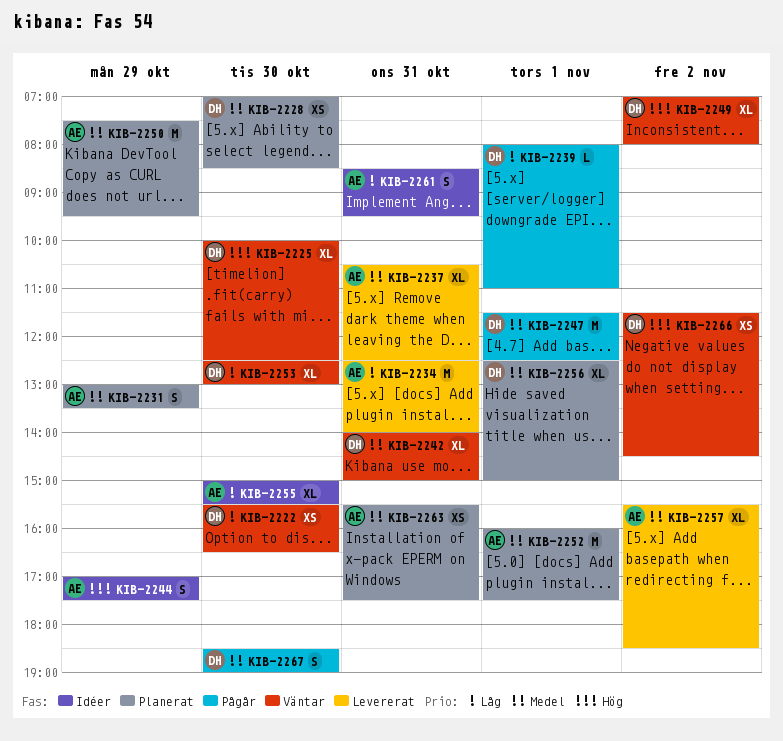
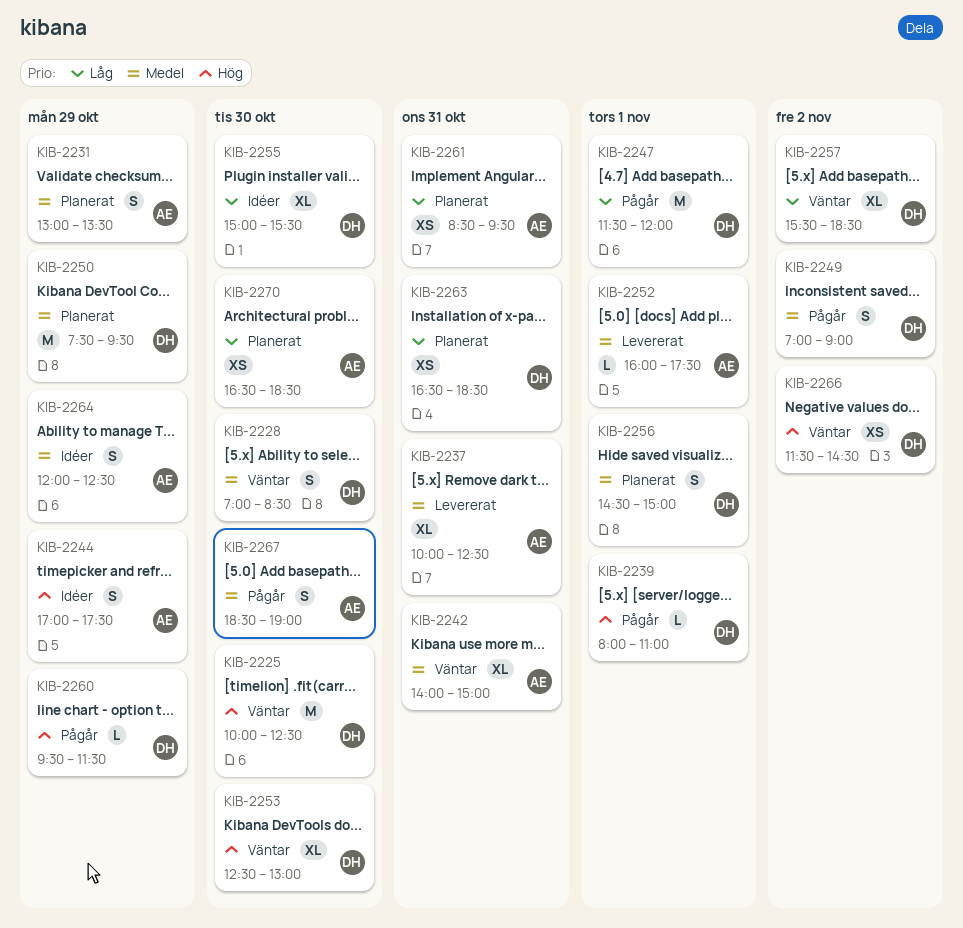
KIB-2222: present -> none
KIB-2225, estimate: XL -> M
KIB-2228, status: Planerat -> Väntar
KIB-2228, estimate: XS -> S
KIB-2234: present -> none
KIB-2237, begins: 10:30 -> 10:00
KIB-2239, priority: Låg -> Hög
KIB-2242, owner: DH -> AE
KIB-2247, priority: Medel -> Låg
KIB-2247, ends: 12:30 -> 12:00
KIB-2249, status: Väntar -> Pågår
KIB-2249, priority: Hög -> Medel
KIB-2249, estimate: XL -> S
KIB-2249, ends: 08:00 -> 09:00
KIB-2250, owner: AE -> DH
KIB-2252, status: Planerat -> Levererat
KIB-2252, estimate: M -> L
KIB-2253, priority: Låg -> Hög
KIB-2255, owner: AE -> DH
KIB-2256, estimate: XL -> S
KIB-2256, begins: 12:30 -> 14:30
KIB-2257, status: Levererat -> Väntar
KIB-2257, owner: AE -> DH
KIB-2257, priority: Medel -> Låg
KIB-2260: none -> present
KIB-2261, status: Idéer -> Planerat
KIB-2261, estimate: S -> XS
KIB-2263, owner: AE -> DH
KIB-2263, priority: Medel -> Låg
KIB-2263, begins: 15:30 -> 16:30
KIB-2263, ends: 17:30 -> 18:30
KIB-2264: none -> present
KIB-2267, owner: DH -> AE
KIB-2270: none -> present

